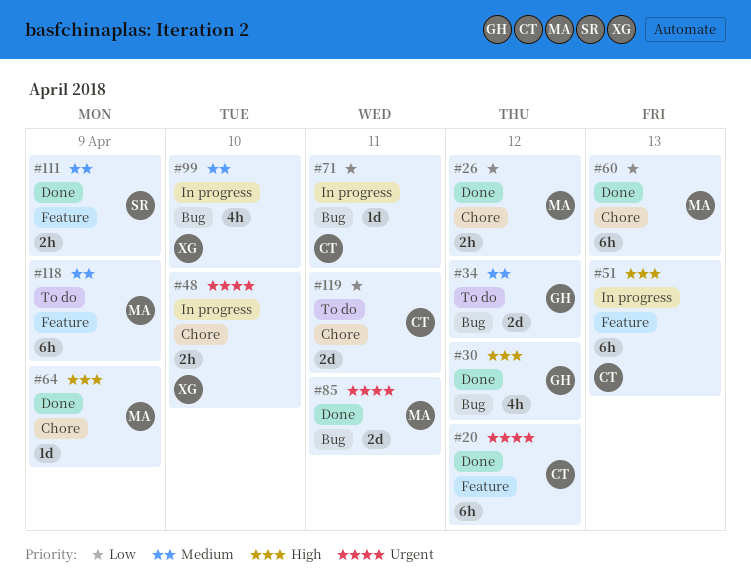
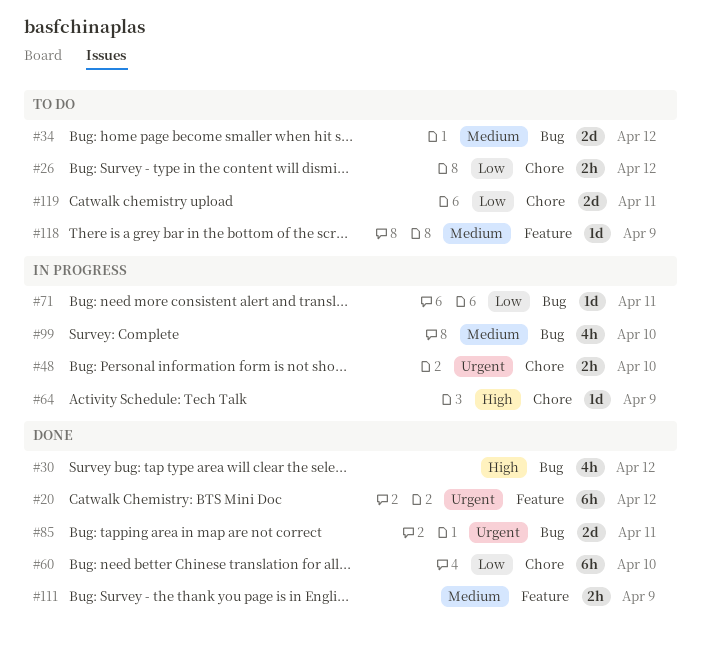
#26, status: Done -> To do
#51: present -> none
#60, due: Apr 13 -> Apr 10
#64, status: Done -> In progress
#118, estimate: 6h -> 1d

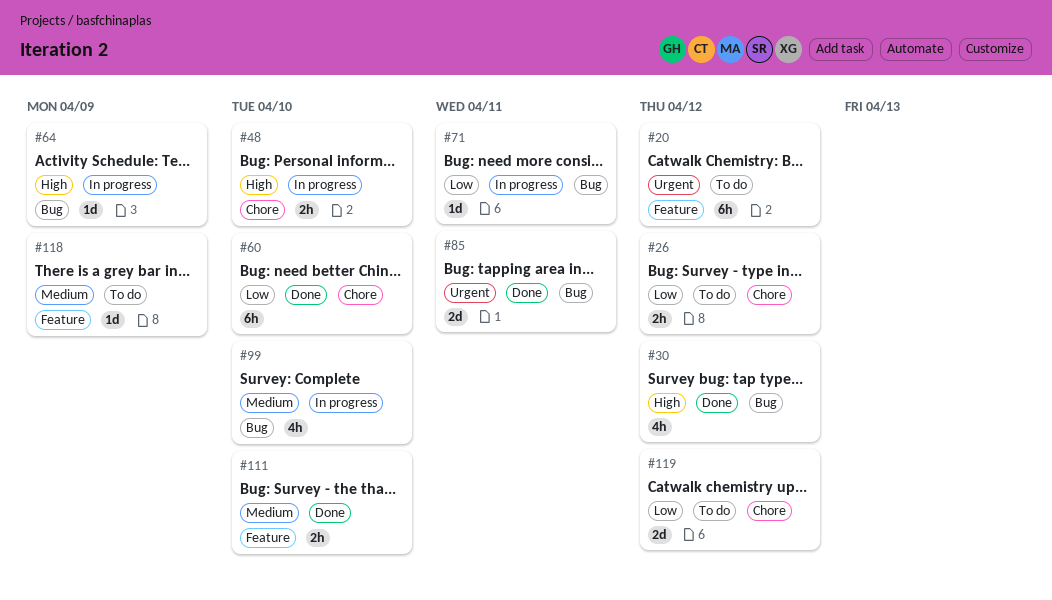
#20, status: Done -> To do
#34: present -> none
#48, priority: Urgent -> High
#64, label: Chore -> Bug
#111, due: Apr 9 -> Apr 10
#119, due: Apr 11 -> Apr 12

